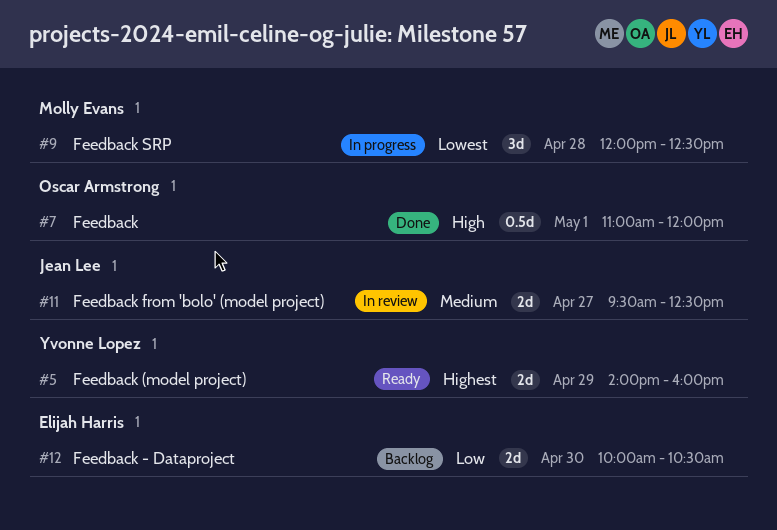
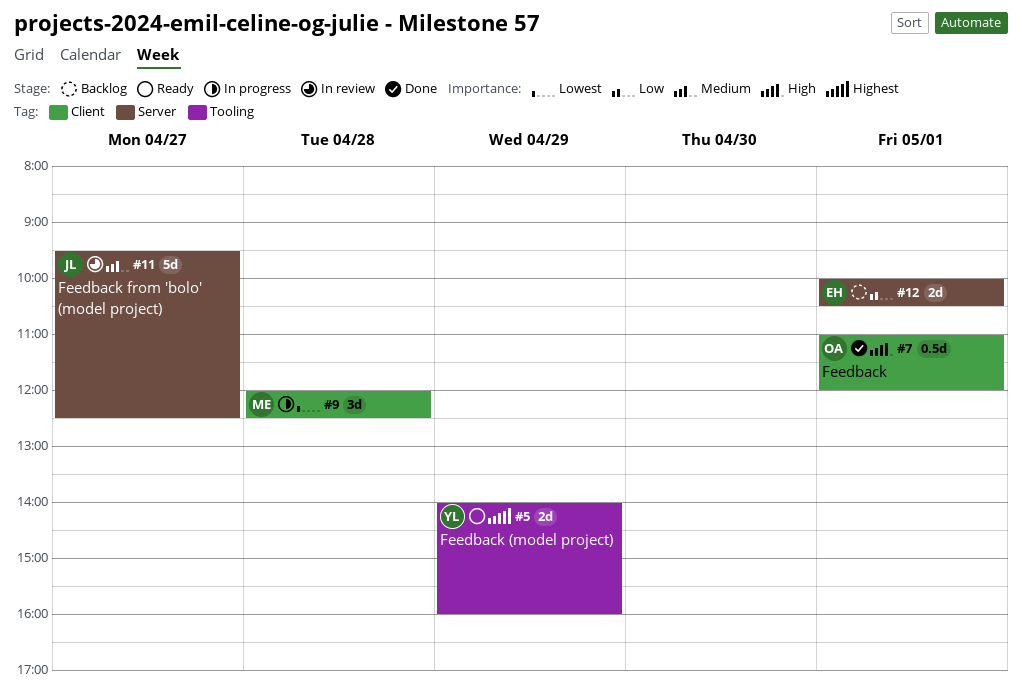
#11, estimate: 2d -> 5d
#12, day: Apr 30 -> May 1

